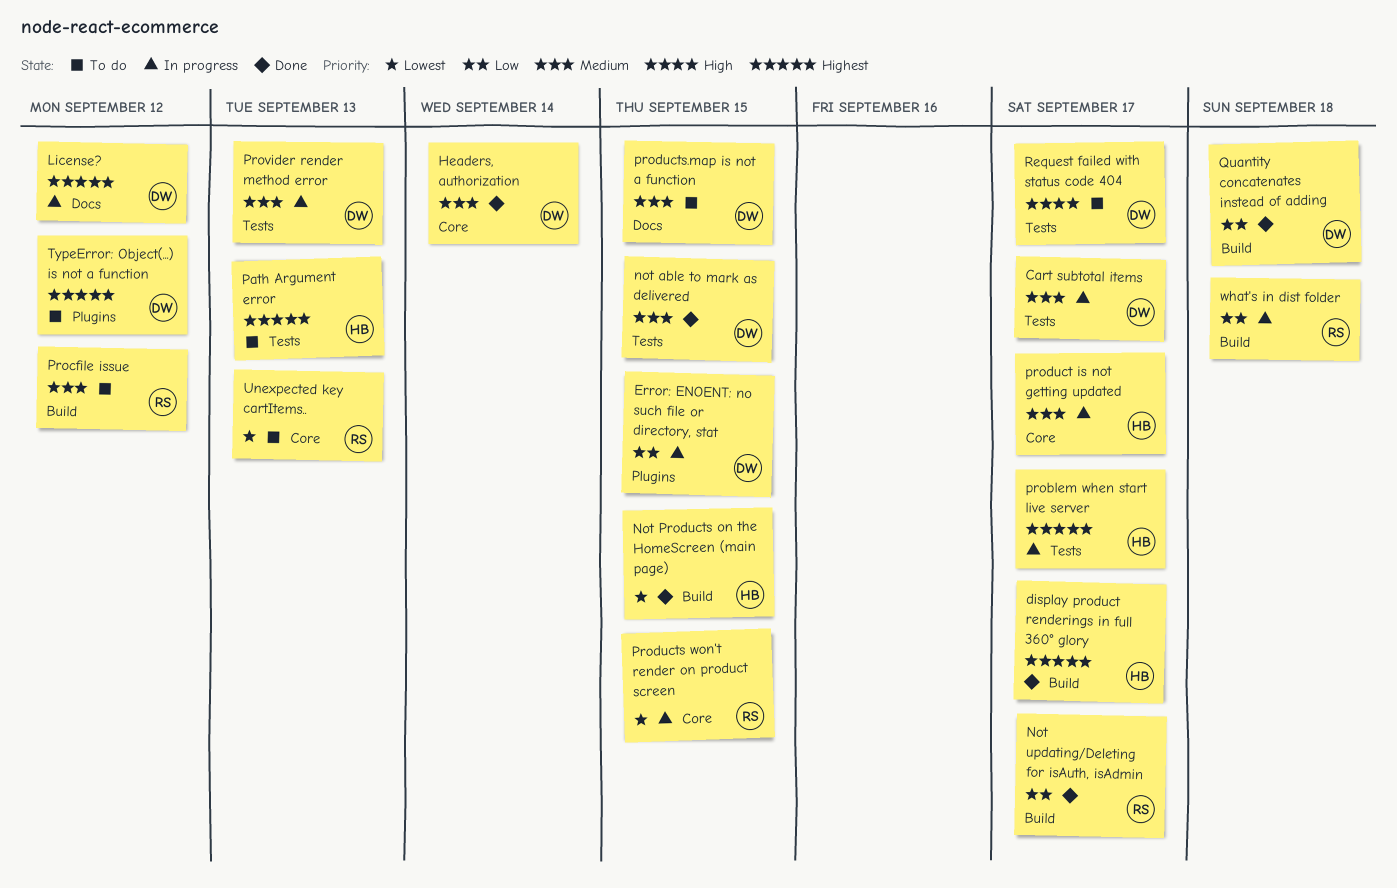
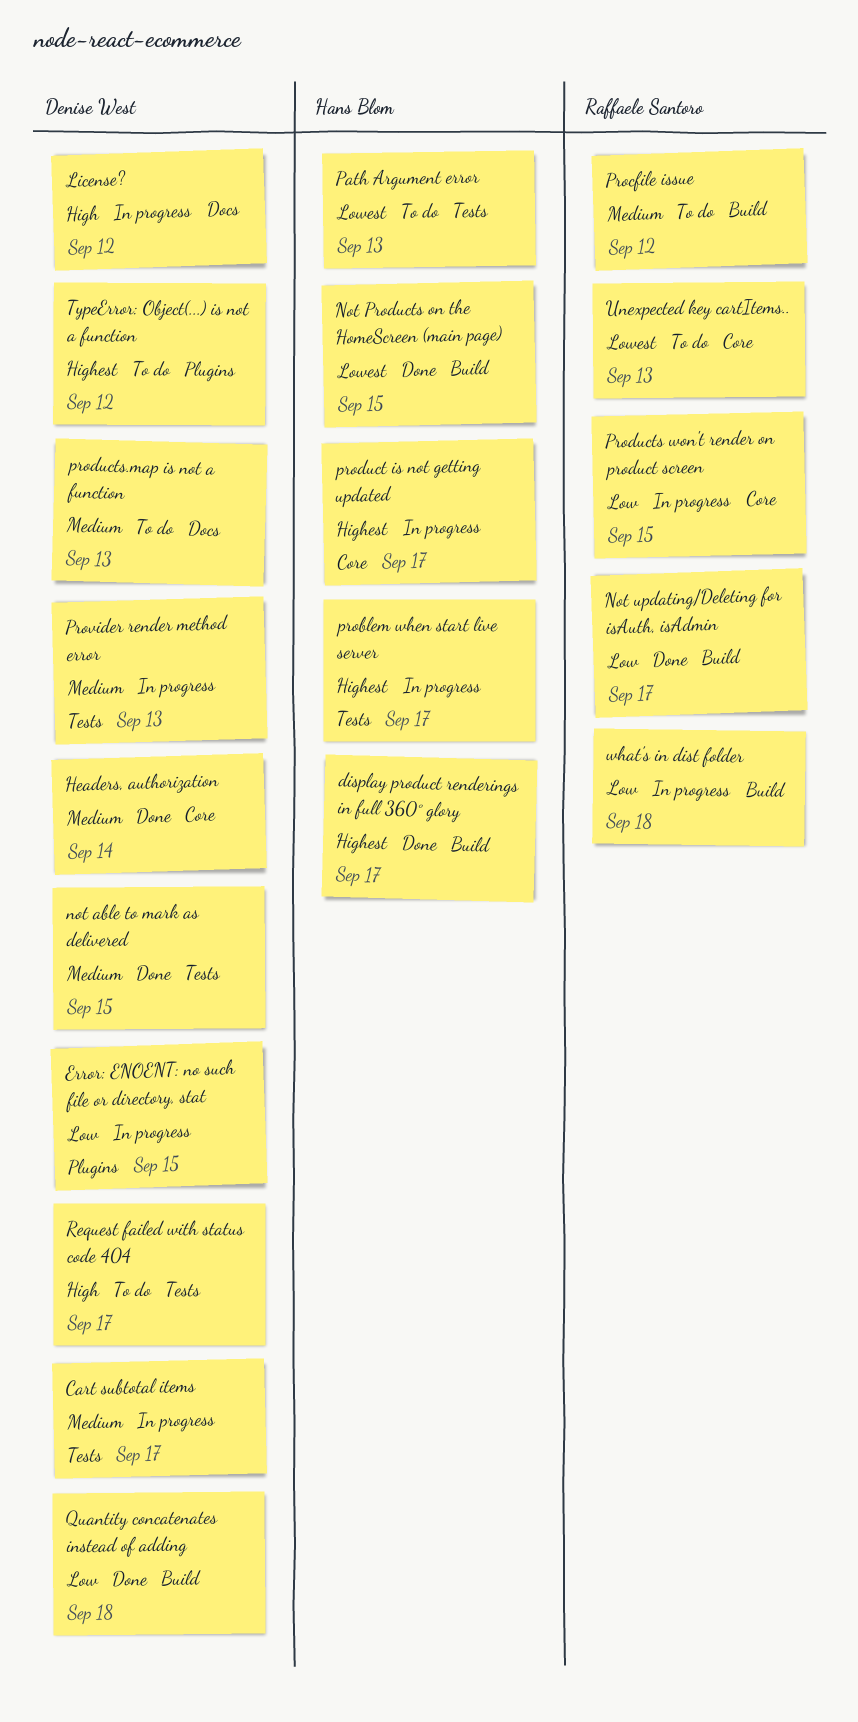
License?, priority: Highest -> High
Path Argument error, priority: Highest -> Lowest
product is not getting updated, priority: Medium -> Highest
Products won't render on product screen, priority: Lowest -> Low
products.map is not a function, due: Sep 15 -> Sep 13

